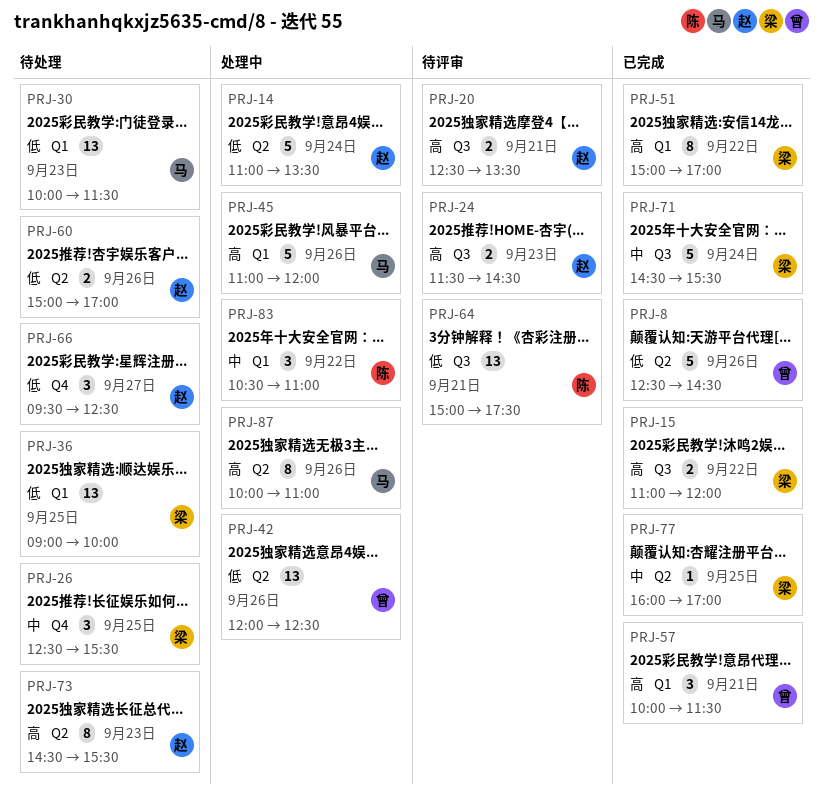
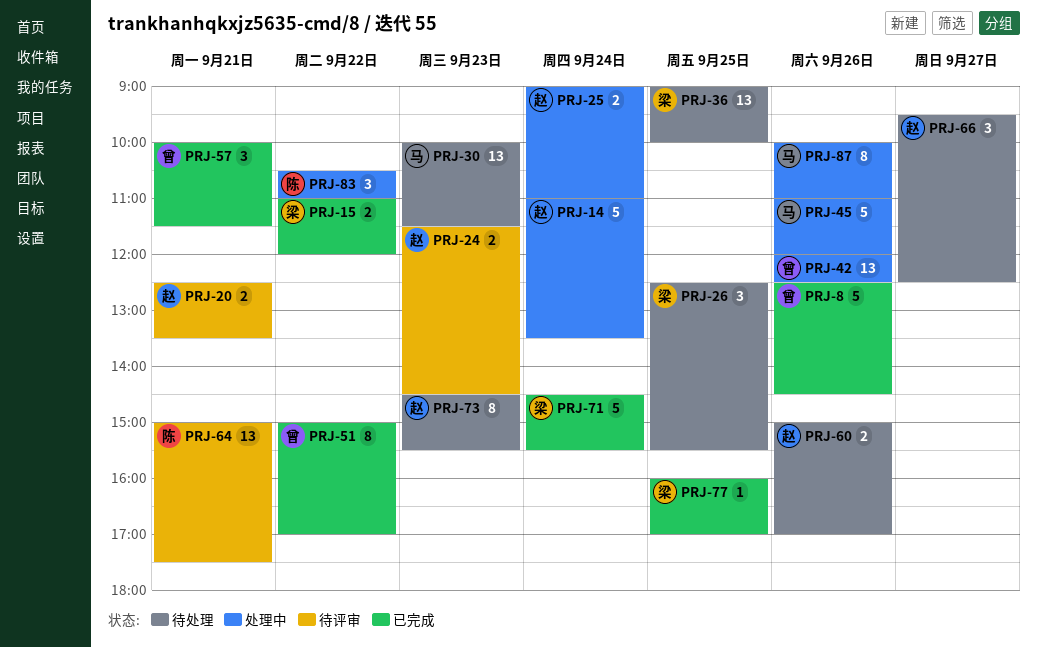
PRJ-25: none -> present
PRJ-51, owner: 梁 -> 曾

